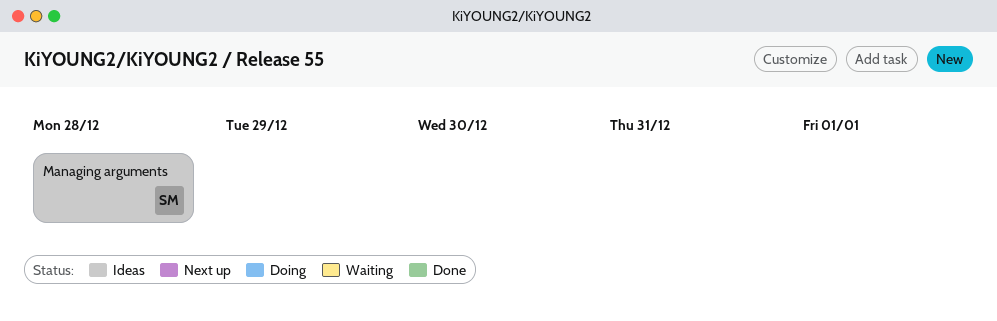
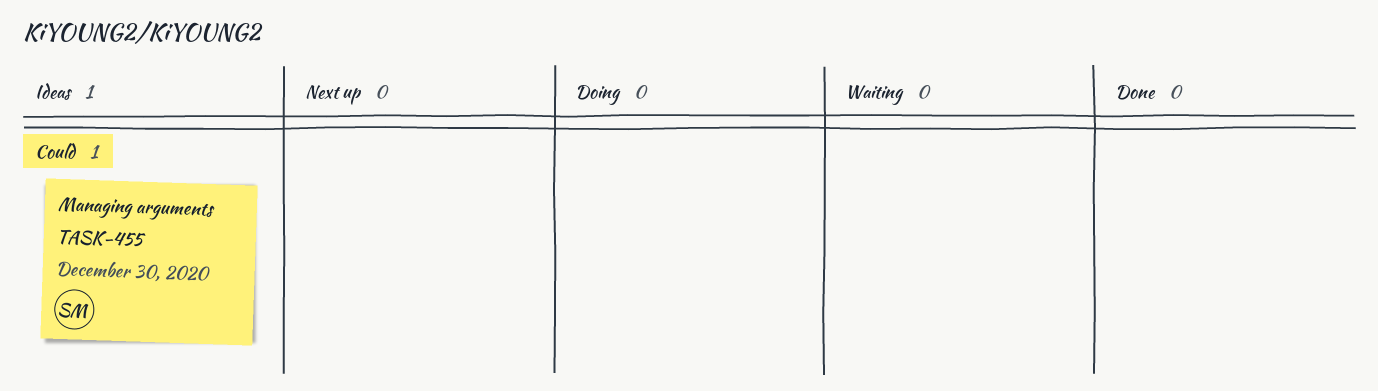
Managing arguments, due: Dec 28 -> Dec 30

